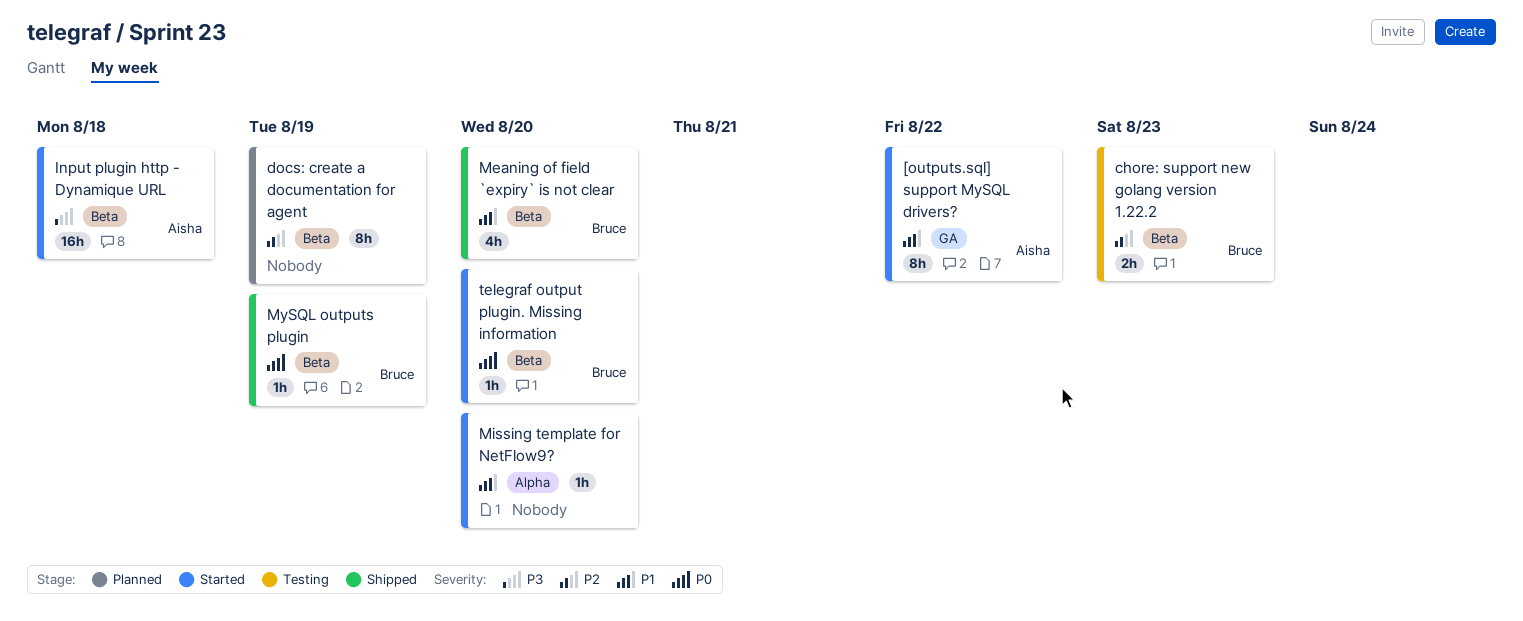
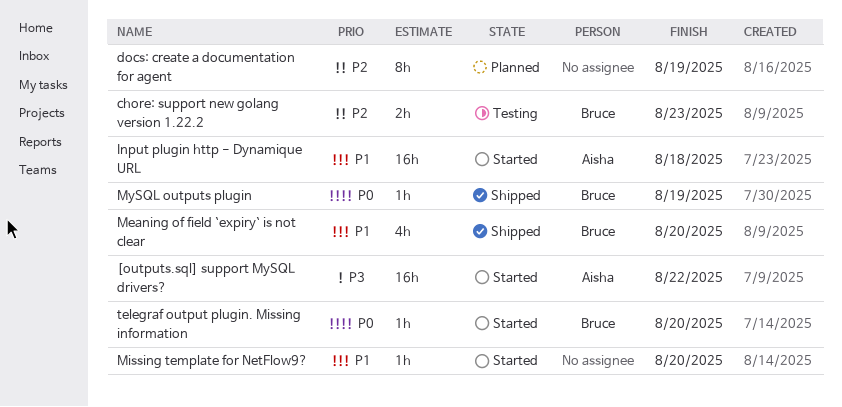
[outputs.sql] support MySQL drivers?, priority: P1 -> P3
[outputs.sql] support MySQL drivers?, estimate: 8h -> 16h
Input plugin http - Dynamique URL, priority: P3 -> P1

